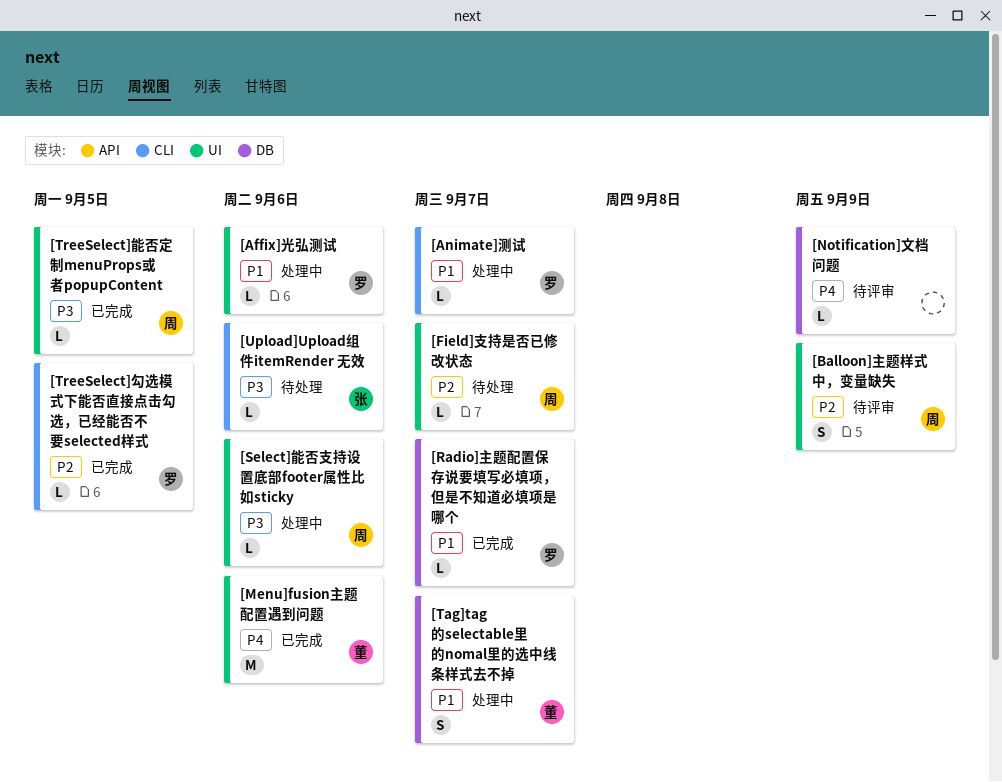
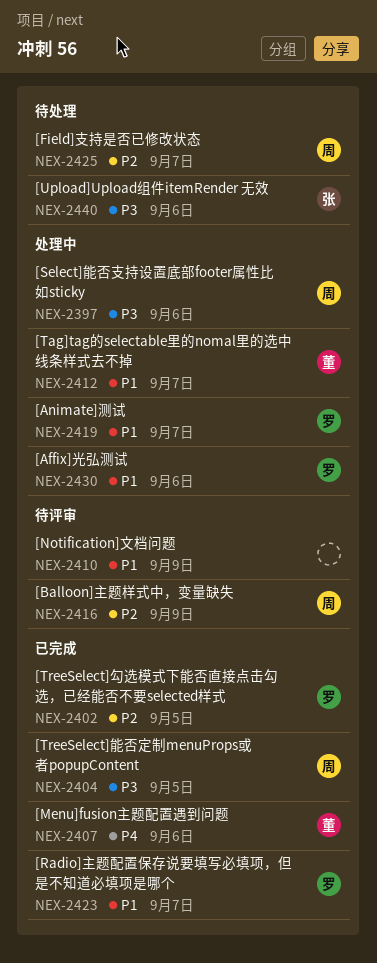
[Notification]文档问题, priority: P4 -> P1

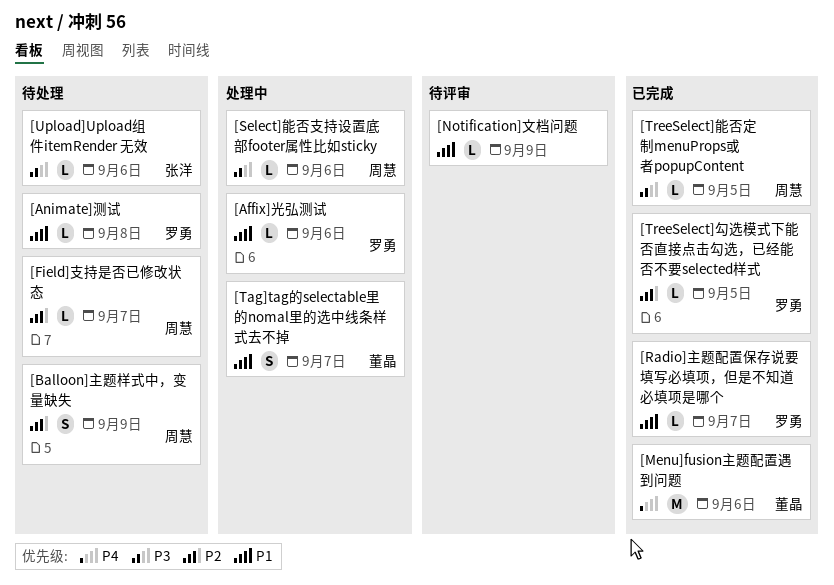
[Animate]测试, status: 处理中 -> 待处理
[Animate]测试, due: Sep 7 -> Sep 8
[Balloon]主题样式中，变量缺失, status: 待评审 -> 待处理

